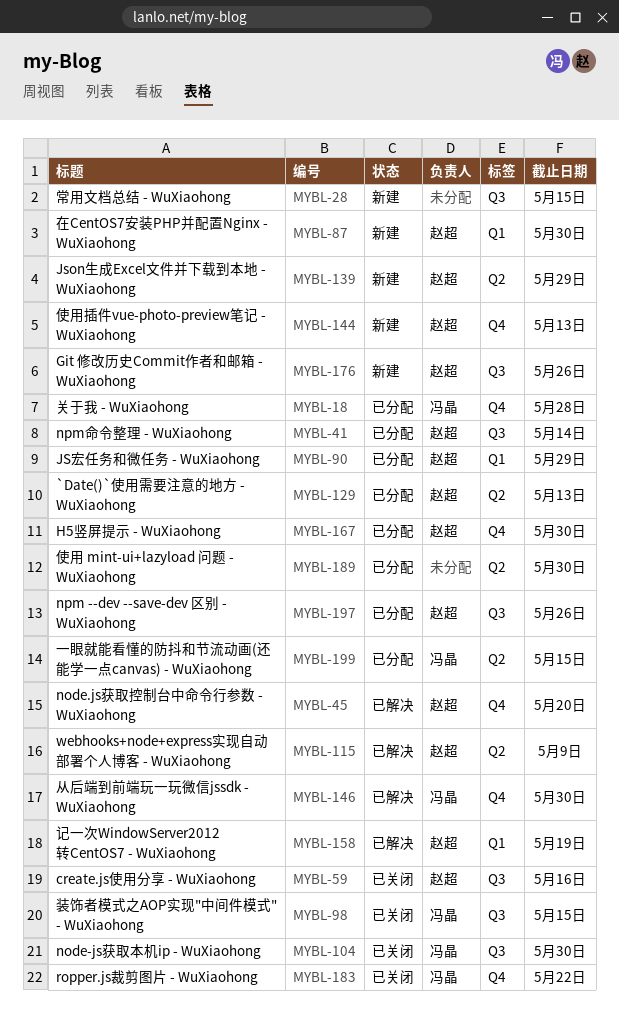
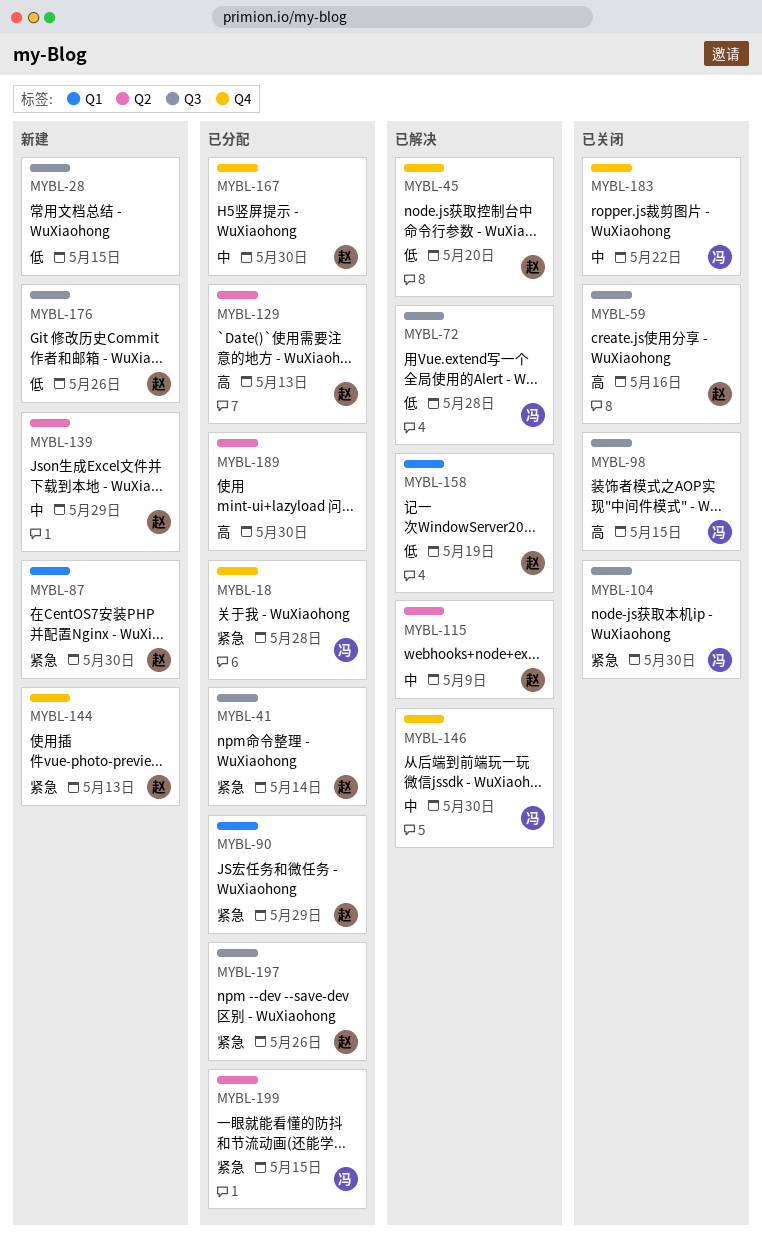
MYBL-72: none -> present

